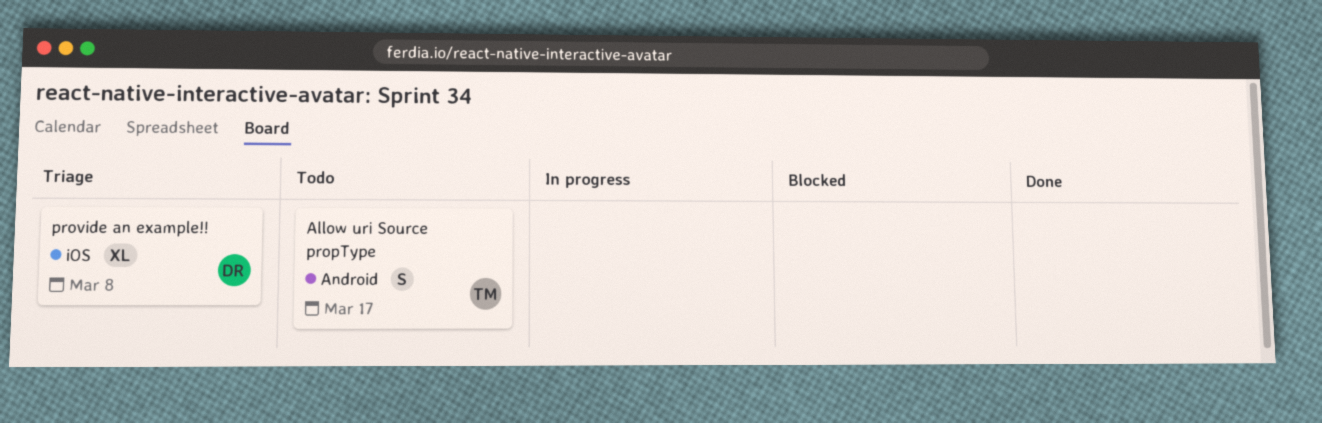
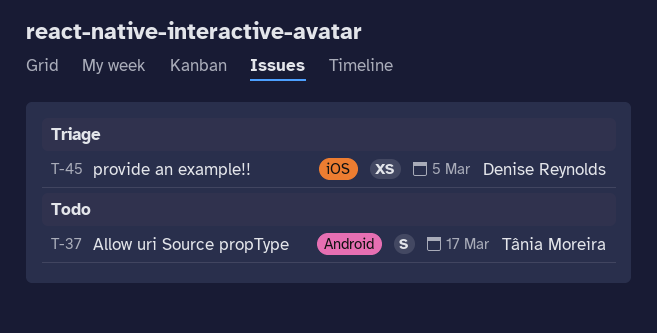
provide an example!!, estimate: XL -> XS
provide an example!!, due: Mar 8 -> Mar 5

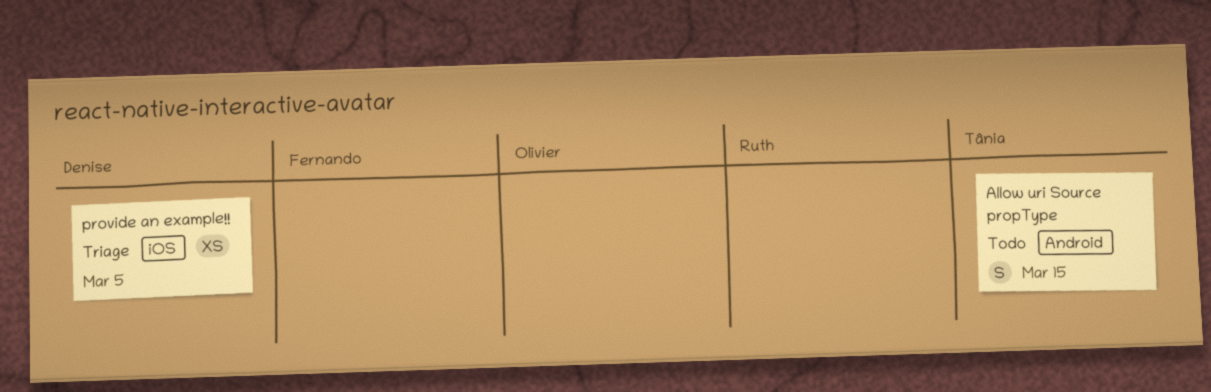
Allow uri Source propType, due: Mar 17 -> Mar 15

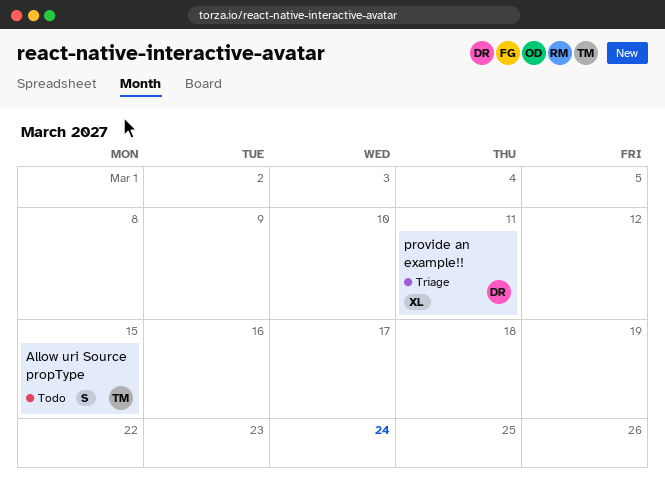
provide an example!!, estimate: XS -> XL
provide an example!!, due: Mar 5 -> Mar 11

